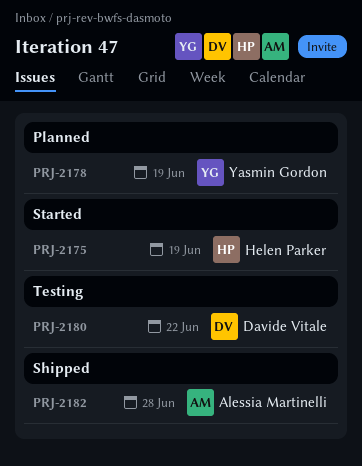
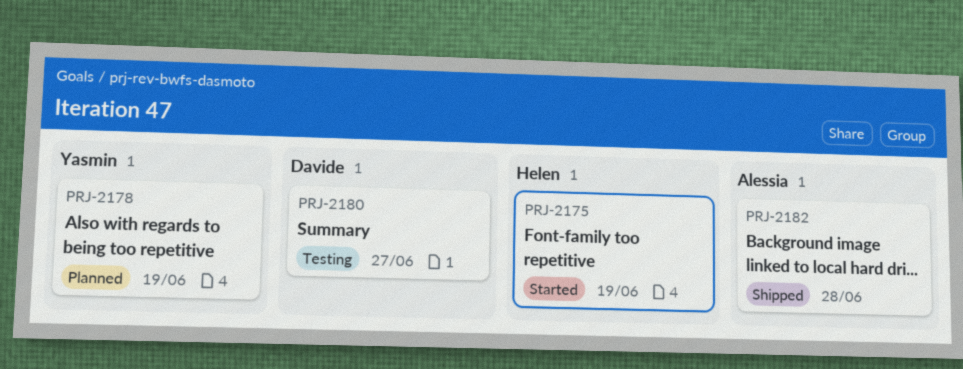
PRJ-2180, due: Jun 22 -> Jun 27

